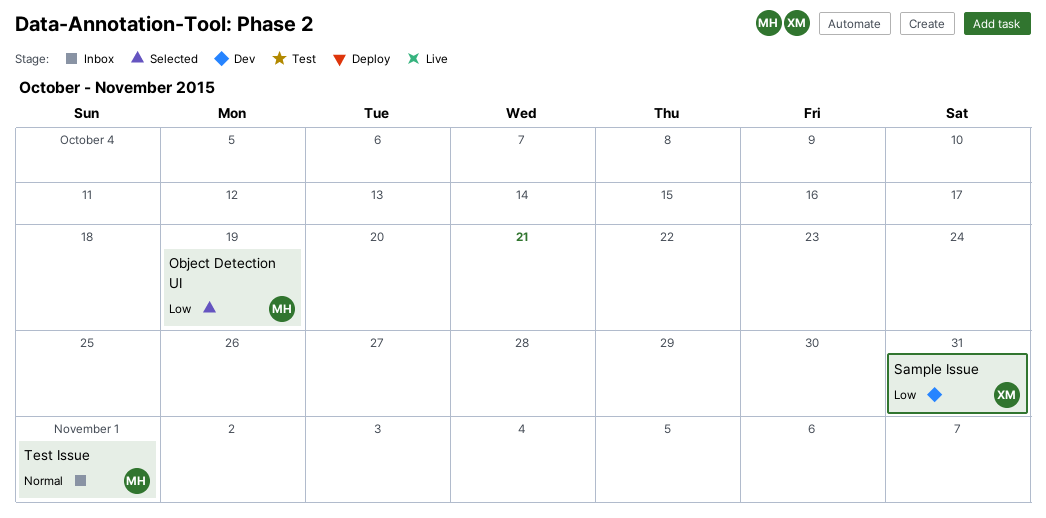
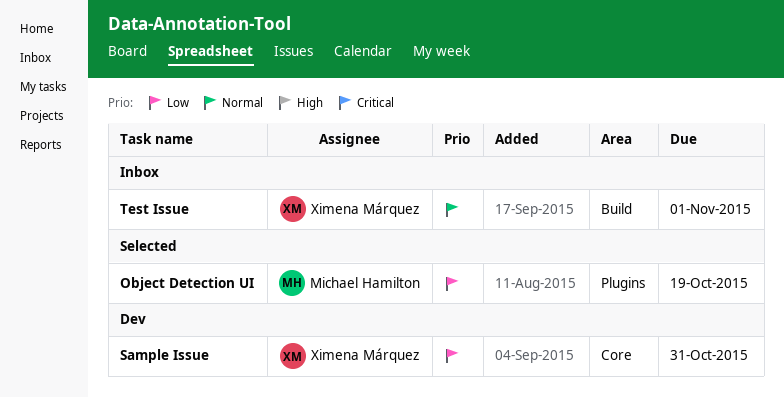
Test Issue, owner: Michael Hamilton -> Ximena Márquez

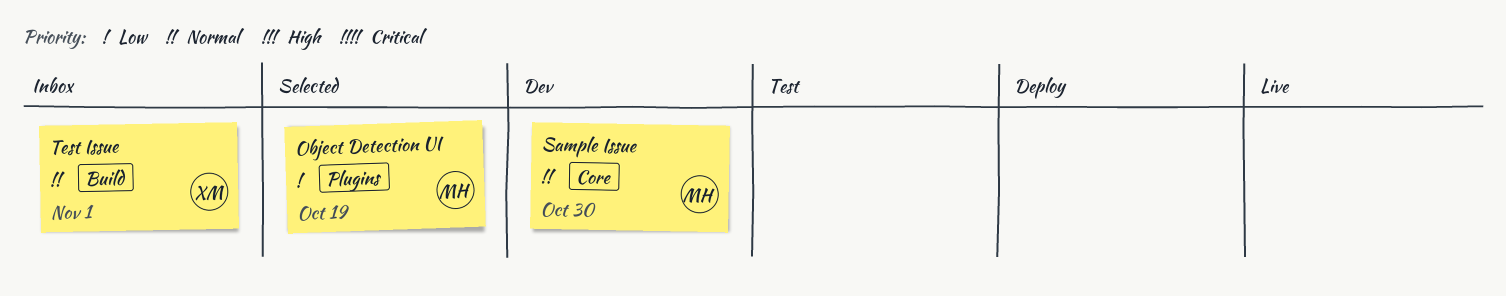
Sample Issue, owner: Ximena Márquez -> Michael Hamilton
Sample Issue, priority: Low -> Normal
Sample Issue, due: Oct 31 -> Oct 30

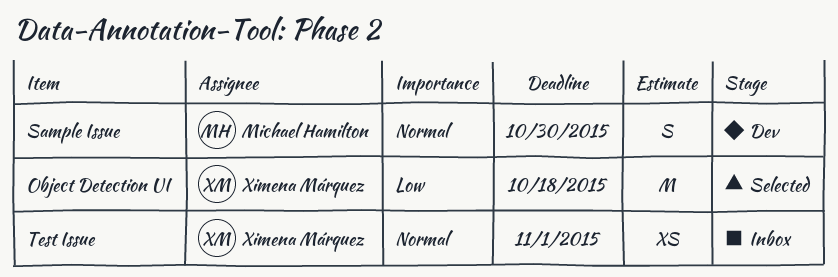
Object Detection UI, owner: Michael Hamilton -> Ximena Márquez
Object Detection UI, due: Oct 19 -> Oct 18

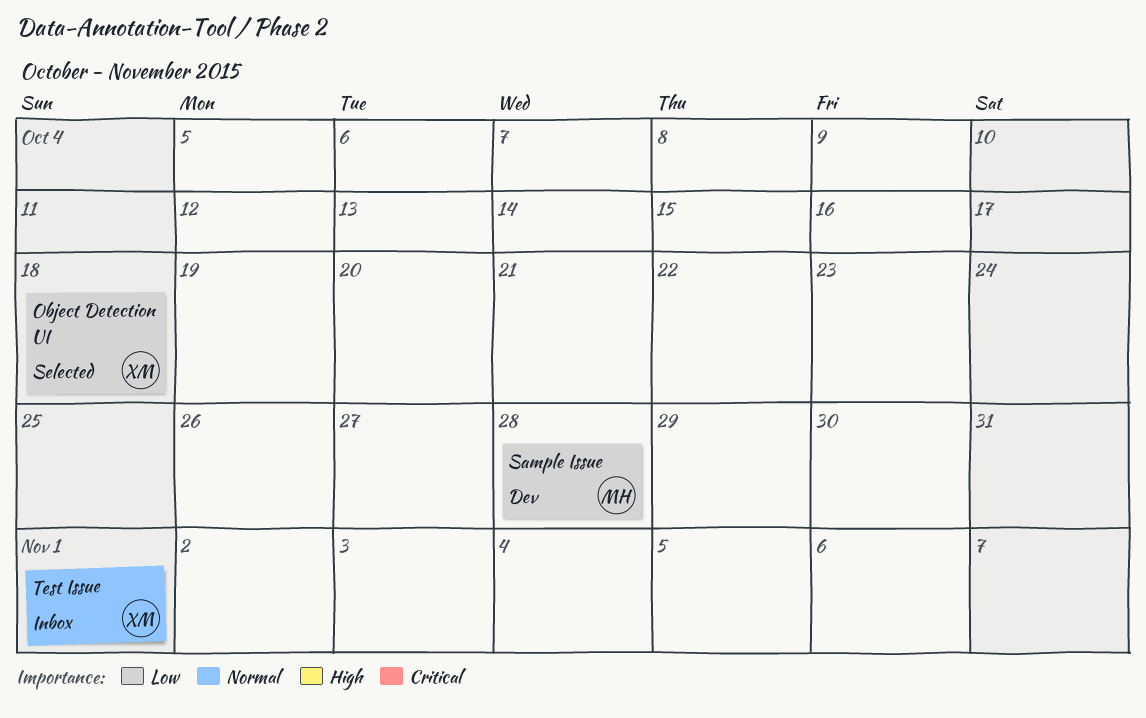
Sample Issue, priority: Normal -> Low
Sample Issue, due: Oct 30 -> Oct 28

